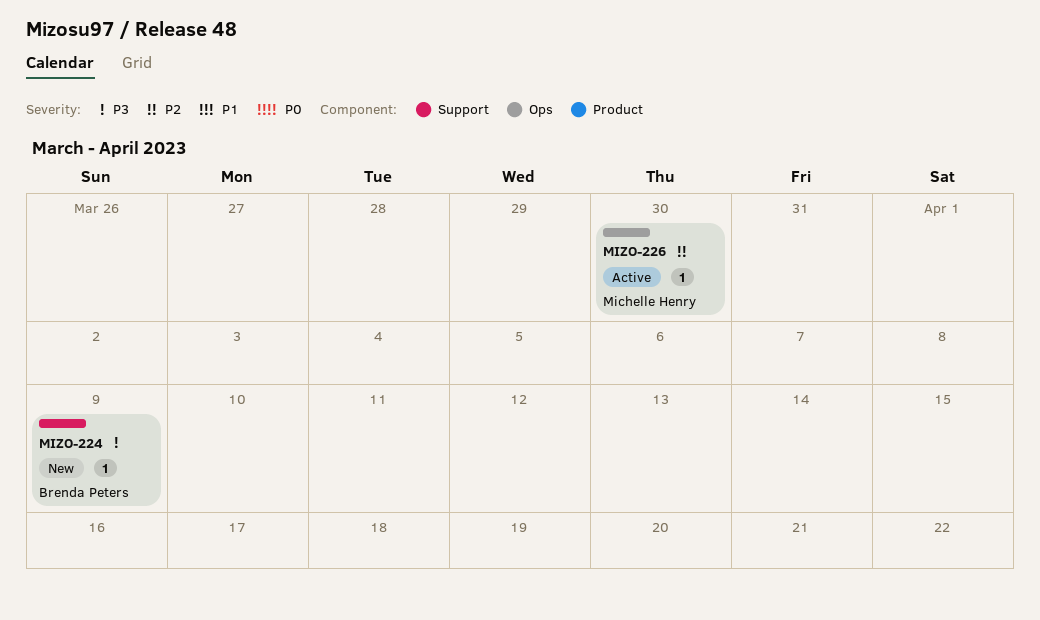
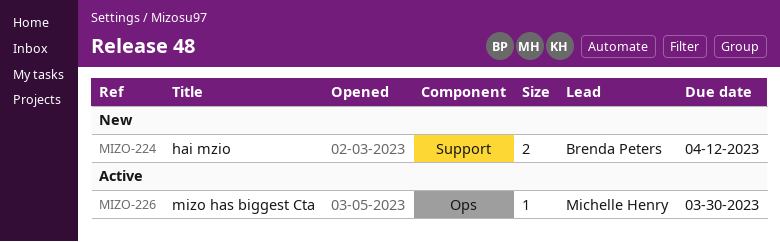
MIZO-224, estimate: 1 -> 2
MIZO-224, due: Apr 9 -> Apr 12

